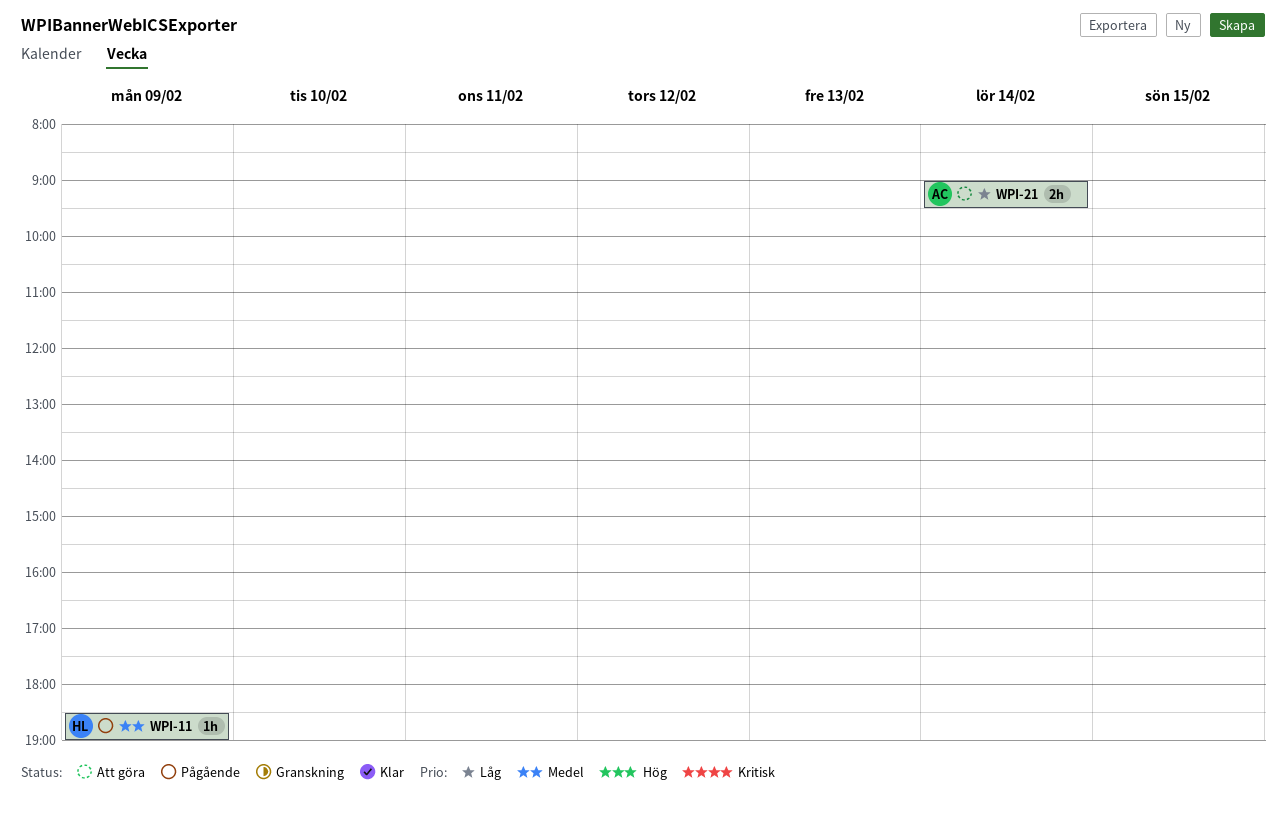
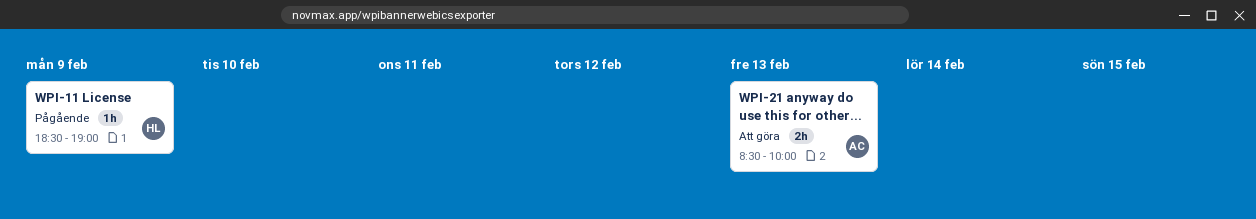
WPI-21, day: Feb 14 -> Feb 13
WPI-21, begins: 09:00 -> 08:30
WPI-21, ends: 09:30 -> 10:00

